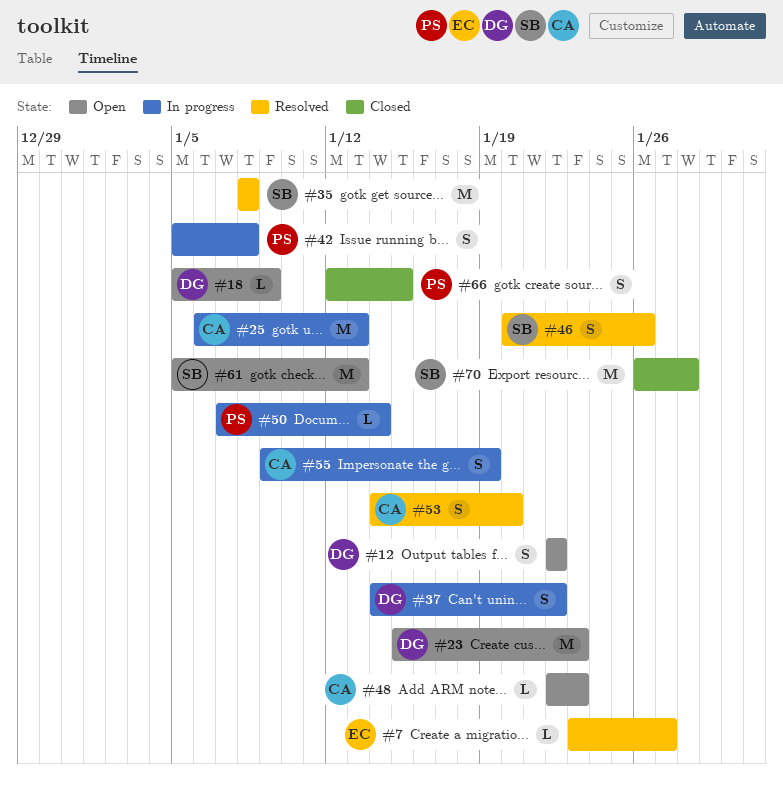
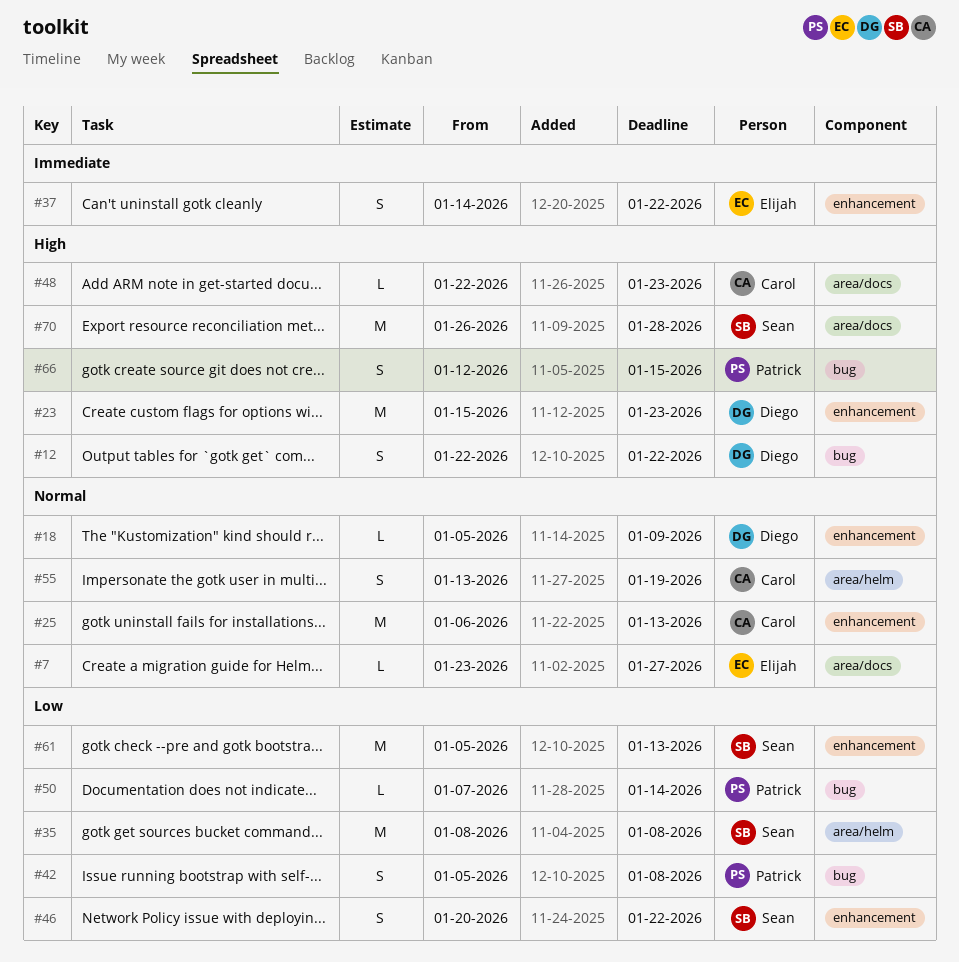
#37, owner: Diego -> Elijah
#46, due: Jan 26 -> Jan 22
#53: present -> none
#55, start: Jan 9 -> Jan 13

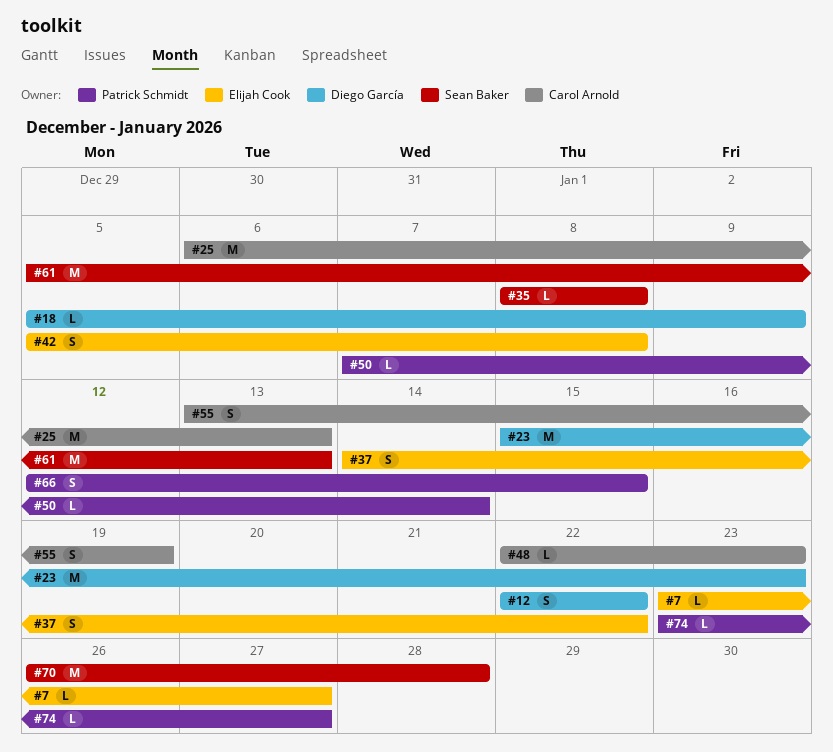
#35, estimate: M -> L
#42, owner: Patrick Schmidt -> Elijah Cook
#46: present -> none
#74: none -> present

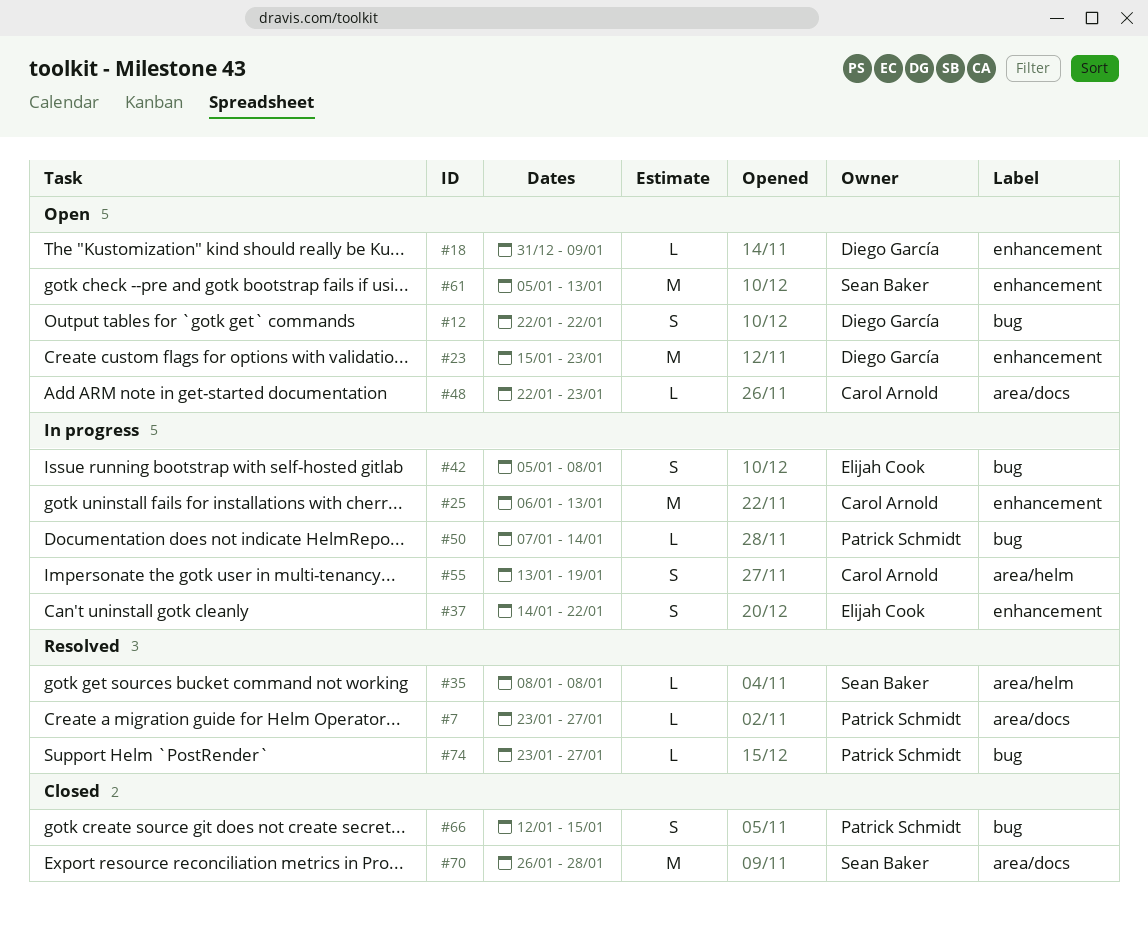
#7, owner: Elijah Cook -> Patrick Schmidt
#18, start: Jan 5 -> Dec 31

